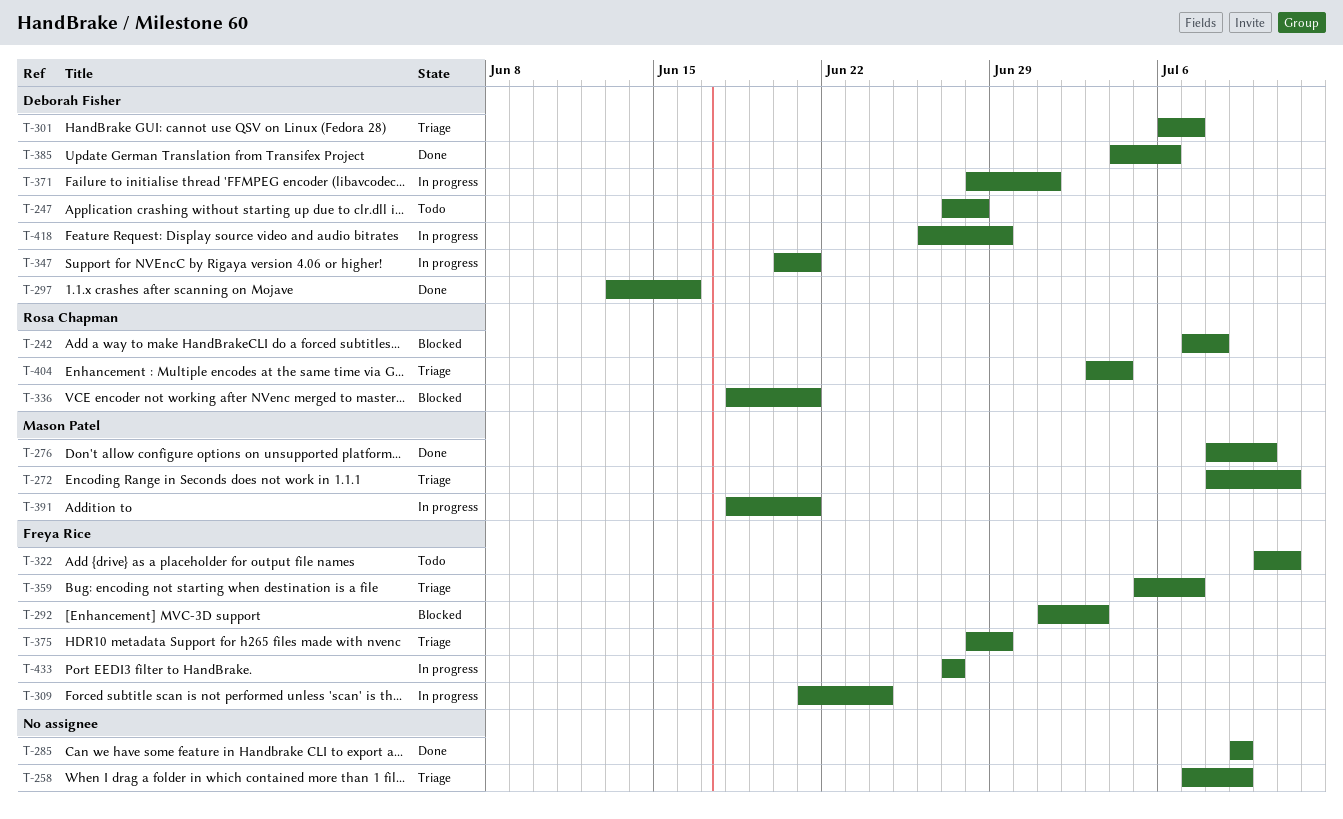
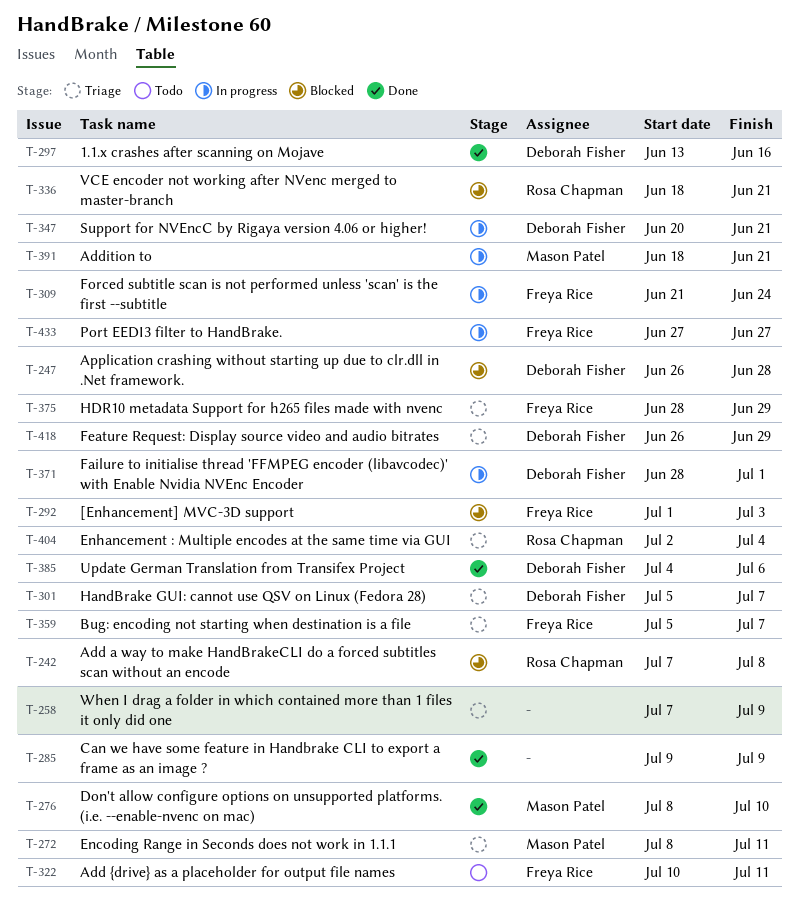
T-247, status: Todo -> Blocked
T-247, start: Jun 27 -> Jun 26
T-301, start: Jul 6 -> Jul 5
T-404, start: Jul 3 -> Jul 2
T-418, status: In progress -> Triage

